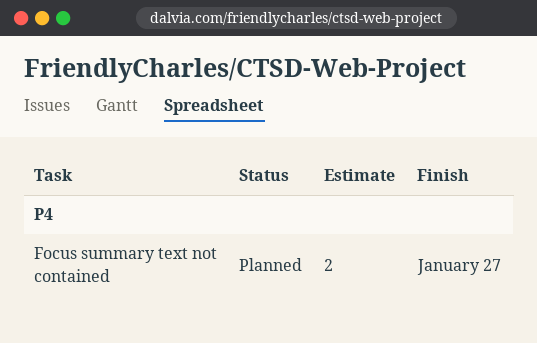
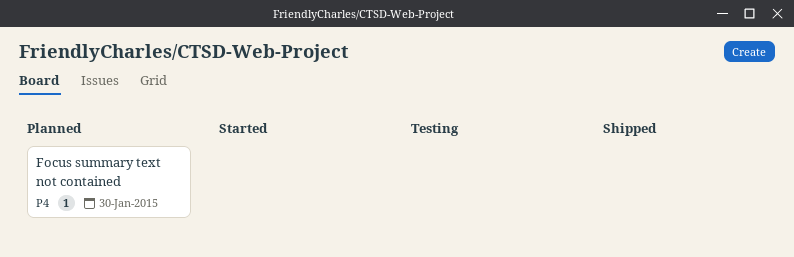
Focus summary text not contained, estimate: 2 -> 1
Focus summary text not contained, due: Jan 27 -> Jan 30

